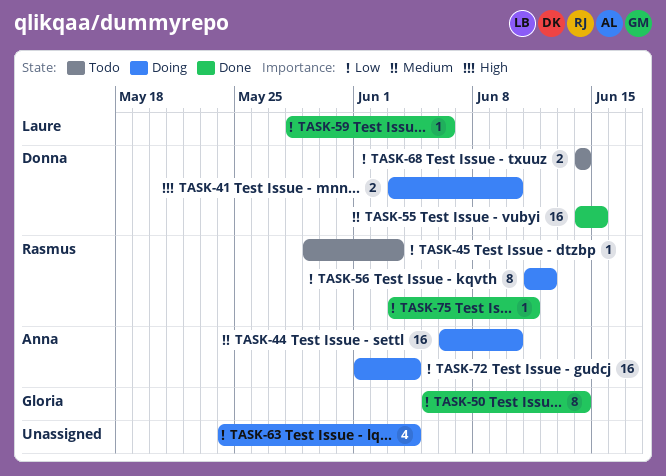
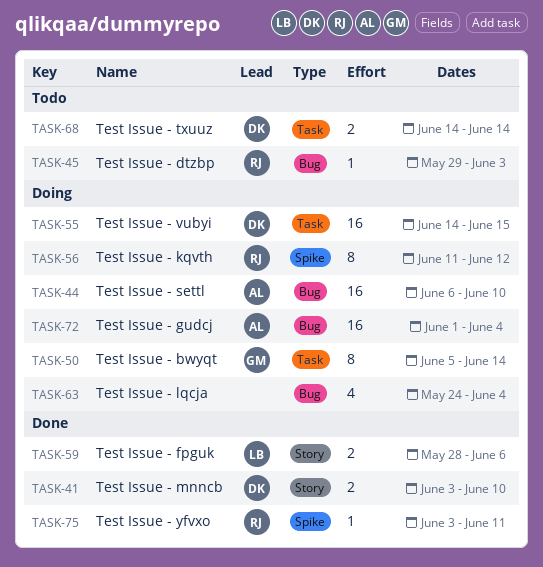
TASK-41, status: Doing -> Done
TASK-50, status: Done -> Doing
TASK-55, status: Done -> Doing
TASK-59, estimate: 1 -> 2

